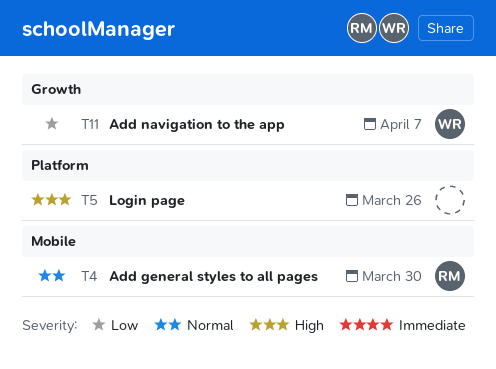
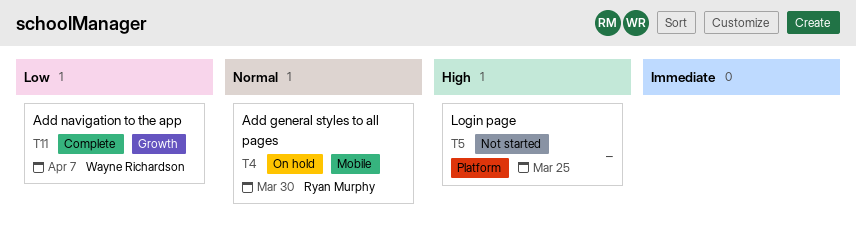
T5, due: Mar 26 -> Mar 25

